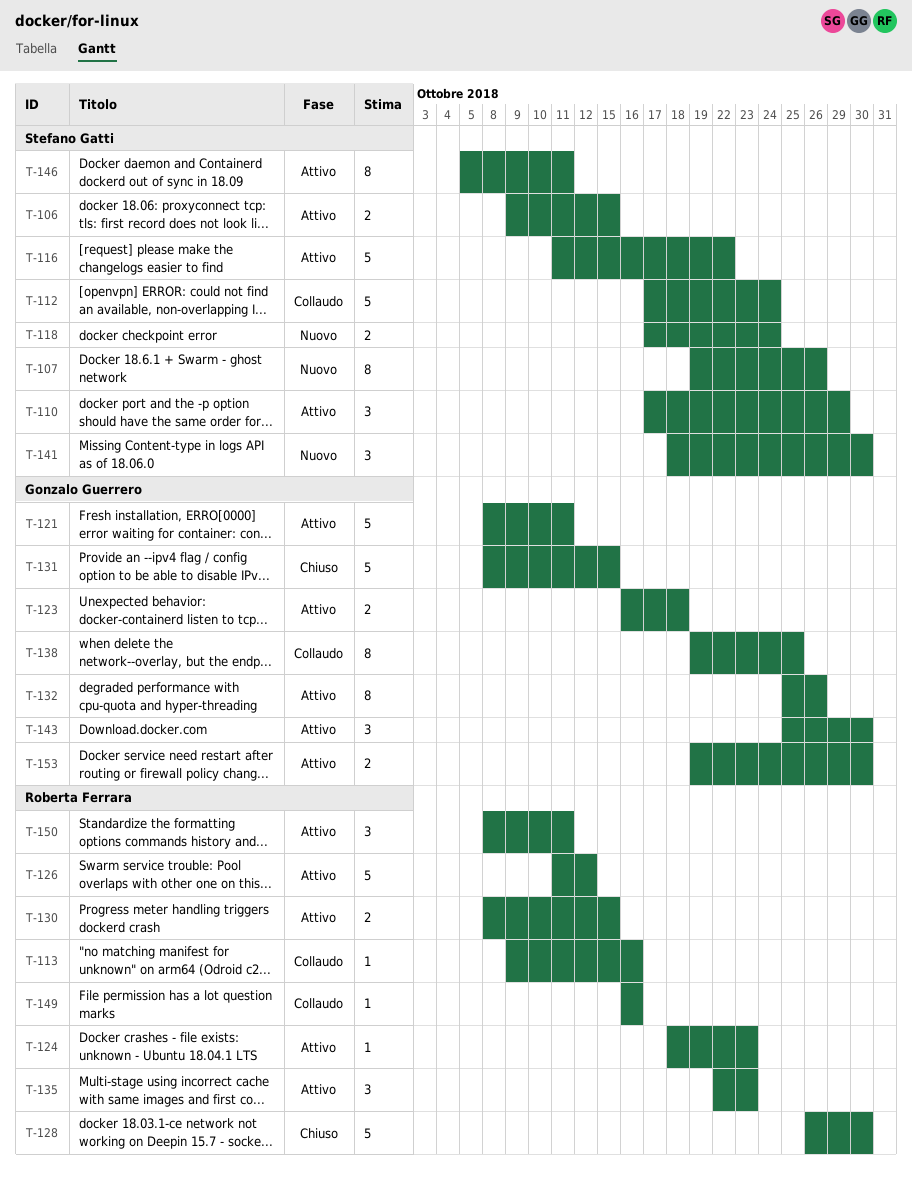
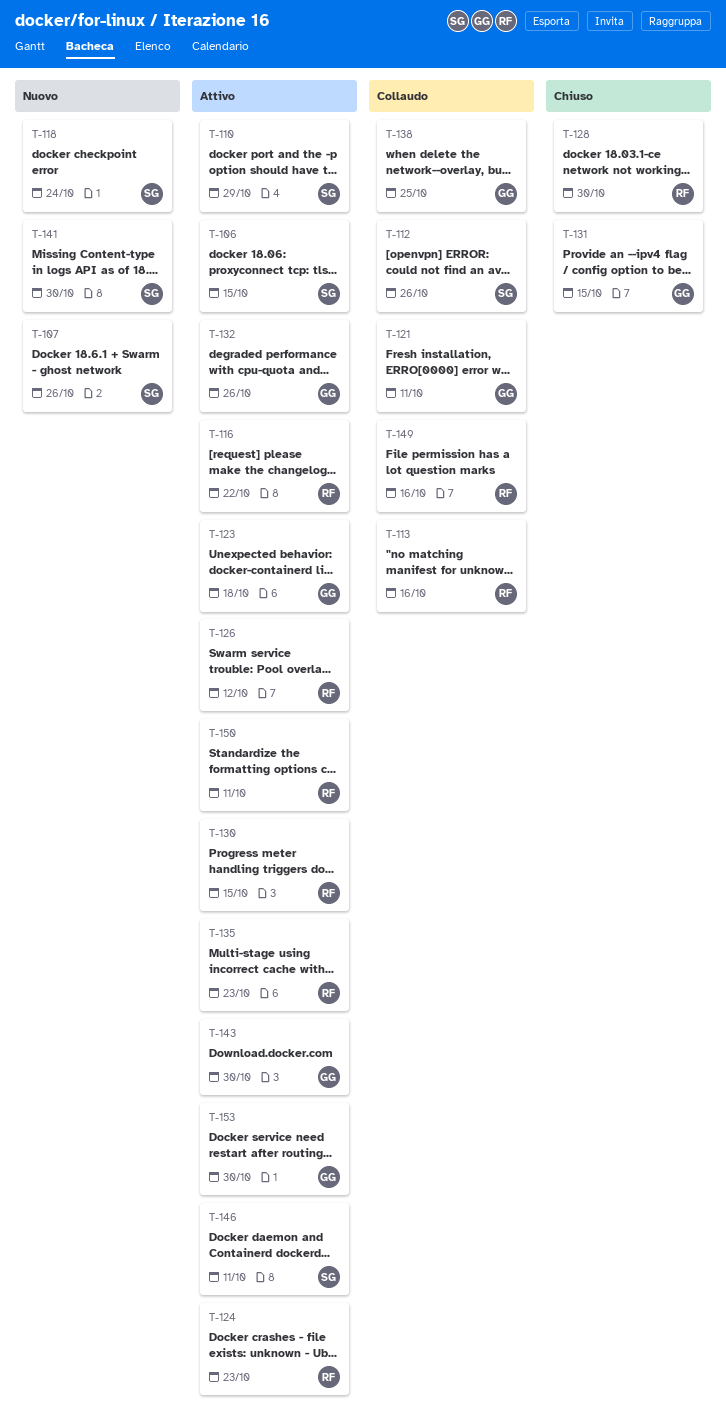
T-112, due: Oct 24 -> Oct 26
T-116, owner: Stefano Gatti -> Roberta Ferrara
T-121, status: Attivo -> Collaudo

